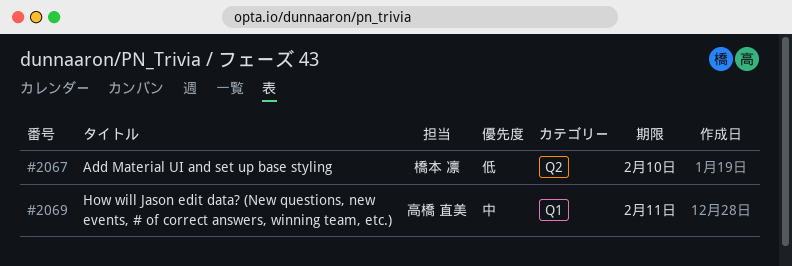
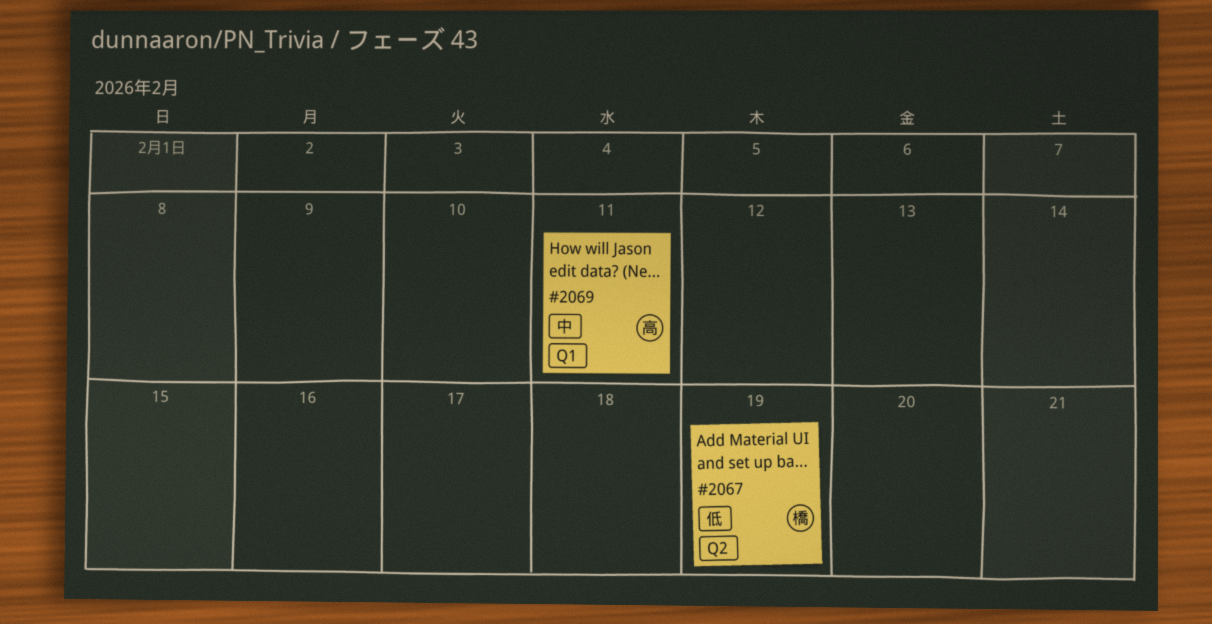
#2067, due: Feb 10 -> Feb 19

